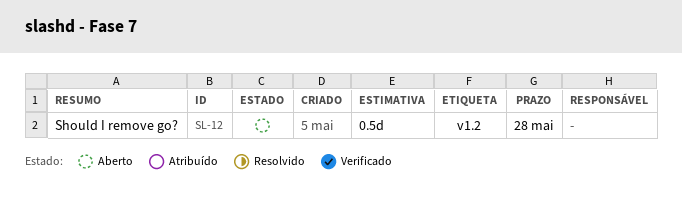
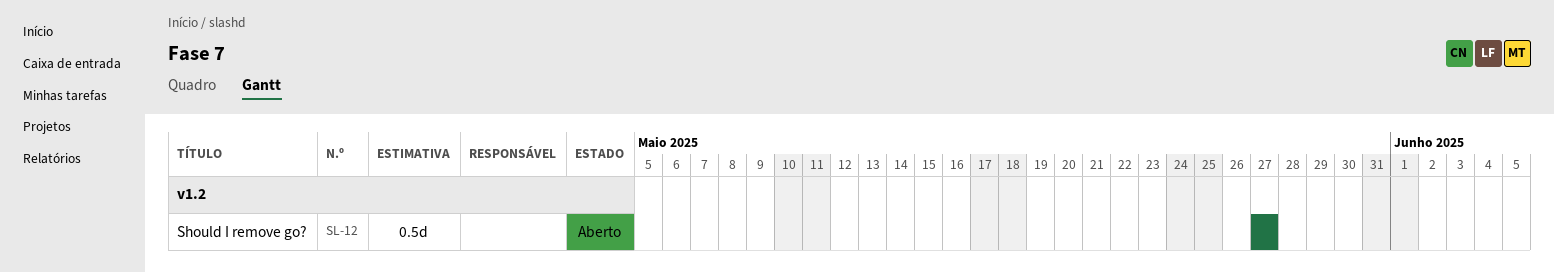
SL-12, due: May 28 -> May 27

